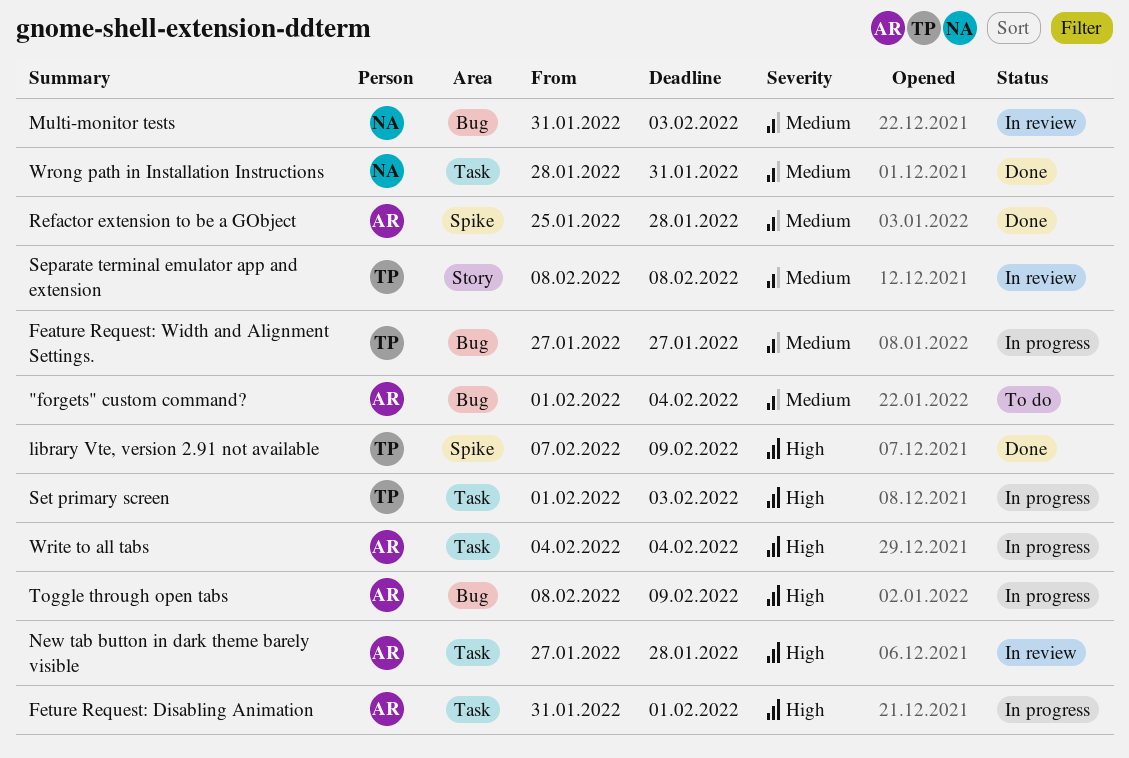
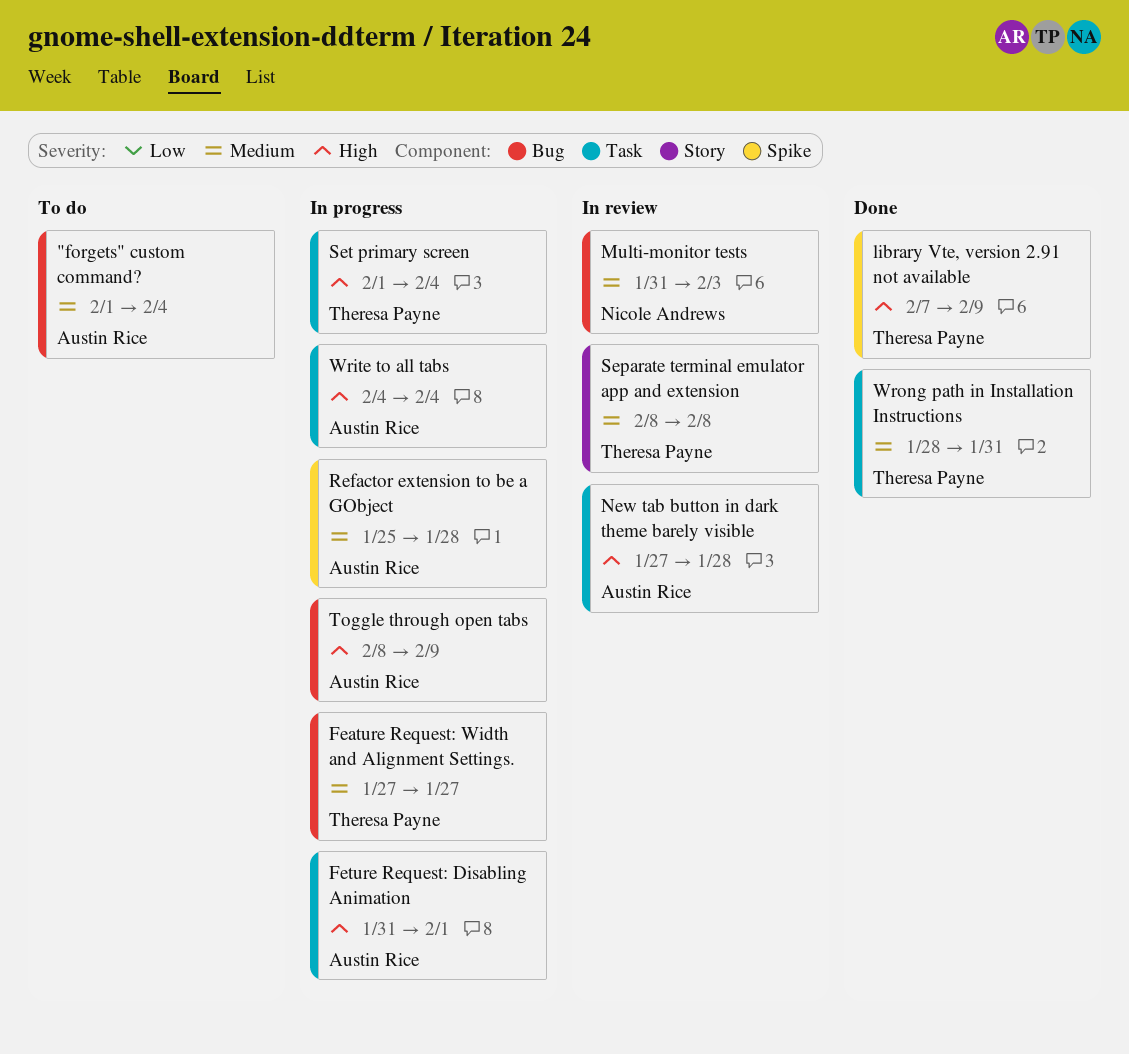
Refactor extension to be a GObject, status: Done -> In progress
Set primary screen, due: Feb 3 -> Feb 4
Wrong path in Installation Instructions, owner: Nicole Andrews -> Theresa Payne

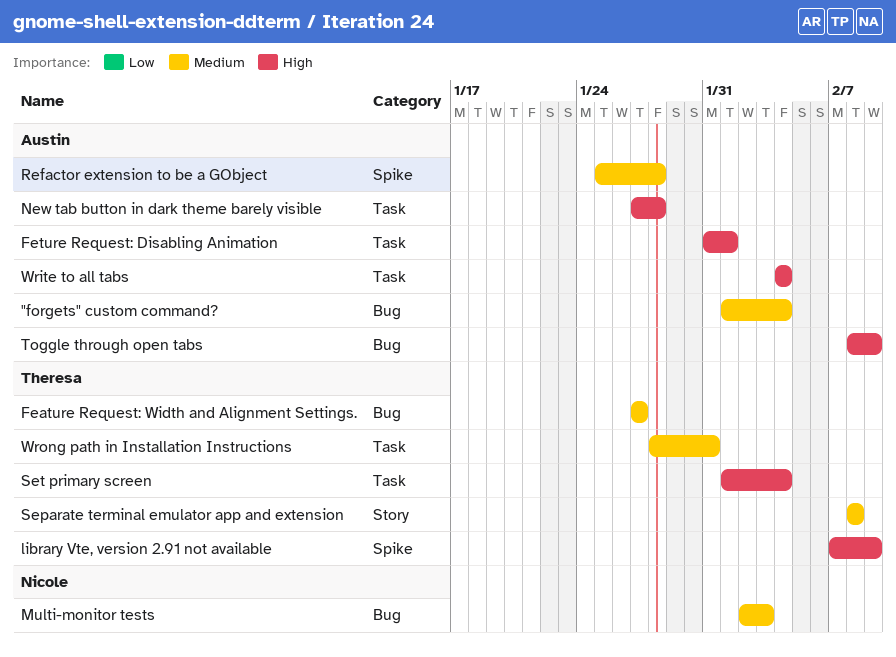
Multi-monitor tests, start: Jan 31 -> Feb 2

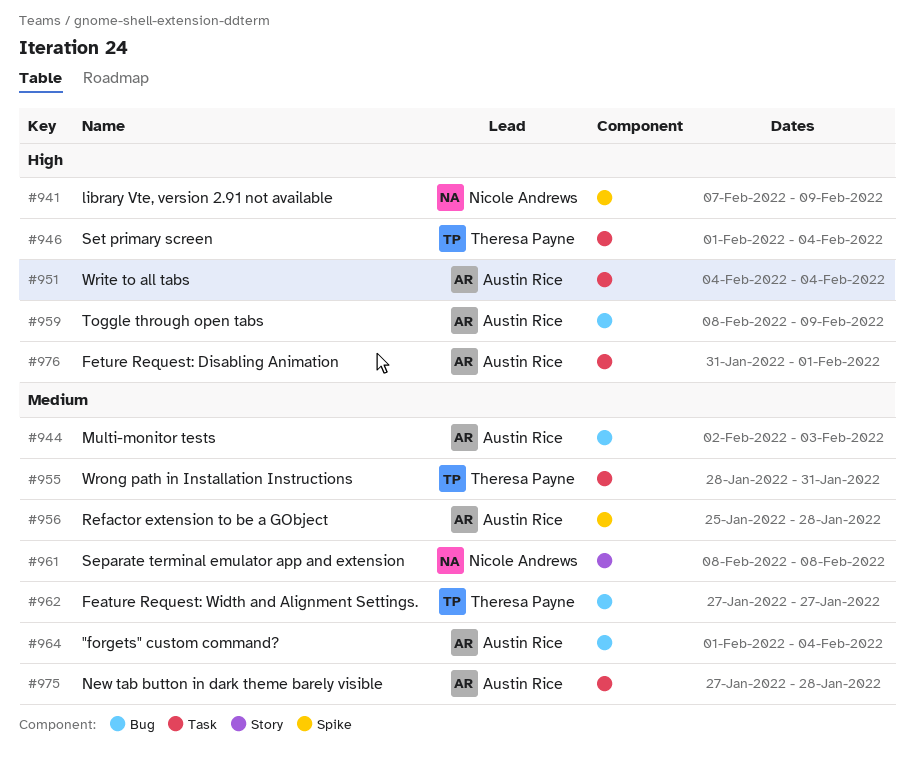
library Vte, version 2.91 not available, owner: Theresa Payne -> Nicole Andrews
Multi-monitor tests, owner: Nicole Andrews -> Austin Rice
New tab button in dark theme barely visible, priority: High -> Medium
Separate terminal emulator app and extension, owner: Theresa Payne -> Nicole Andrews

